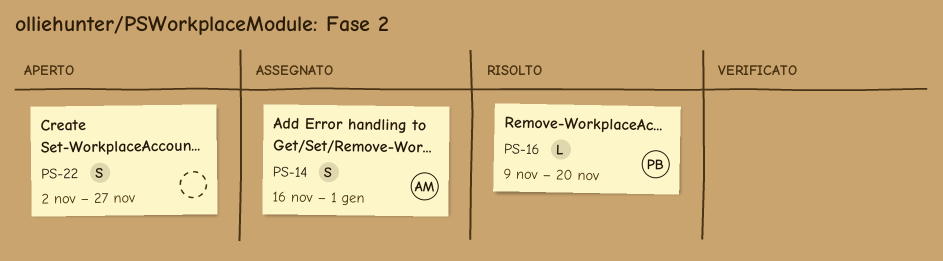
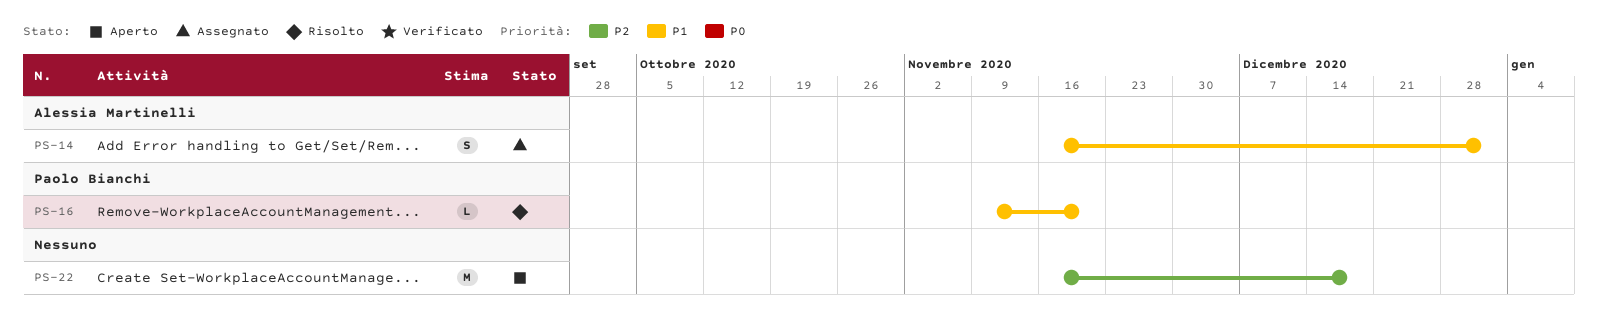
PS-22, estimate: S -> M
PS-22, start: Nov 2 -> Nov 16
PS-22, due: Nov 27 -> Dec 18

